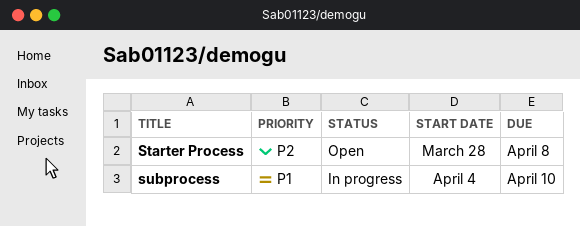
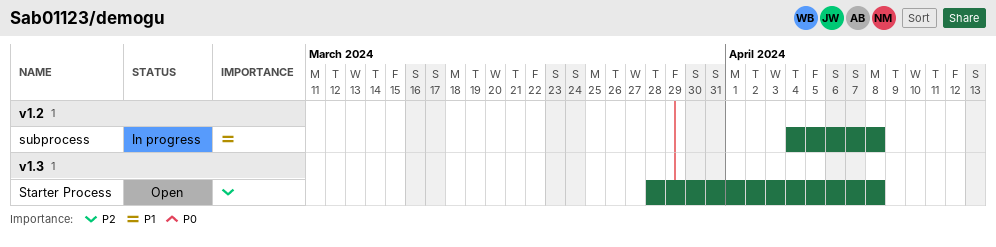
subprocess, due: Apr 10 -> Apr 8

